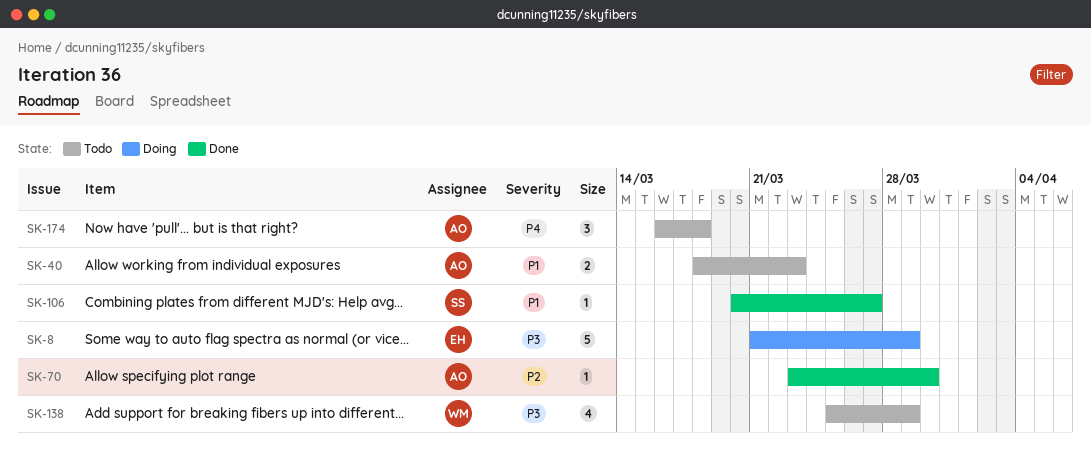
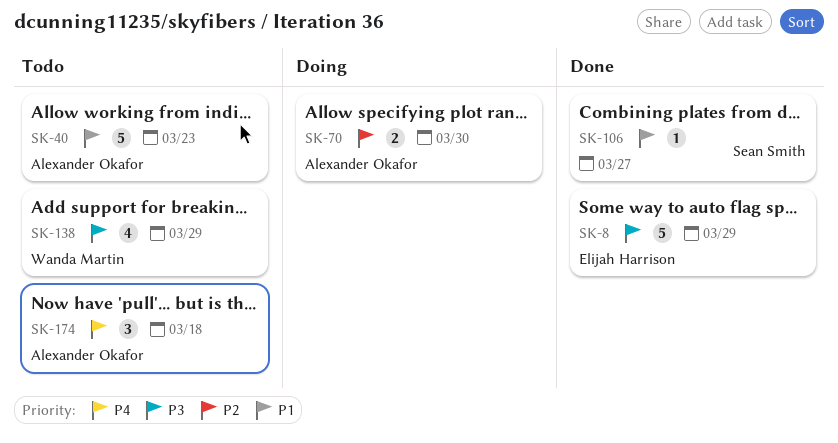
SK-8, status: Doing -> Done
SK-40, estimate: 2 -> 5
SK-70, status: Done -> Doing
SK-70, estimate: 1 -> 2

